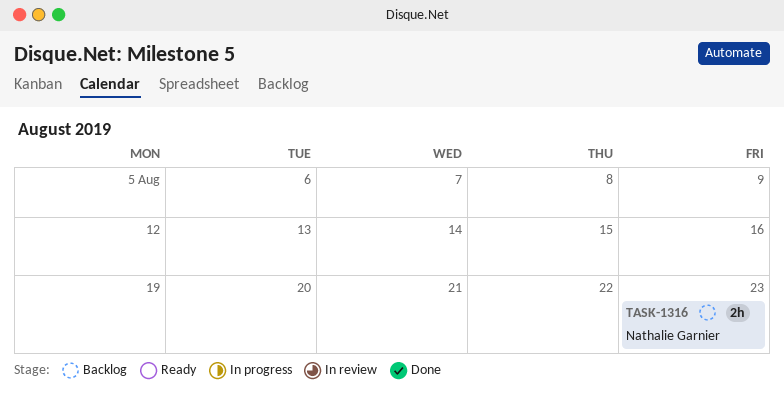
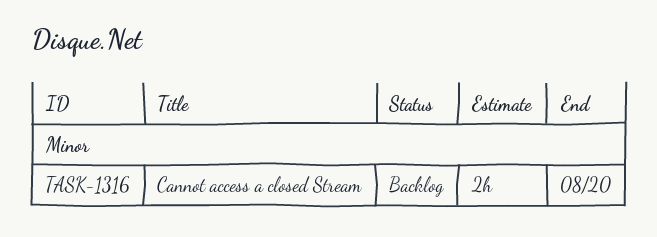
TASK-1316, due: Aug 23 -> Aug 20

